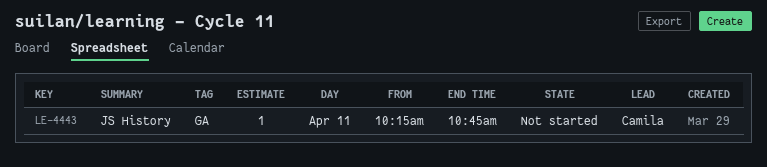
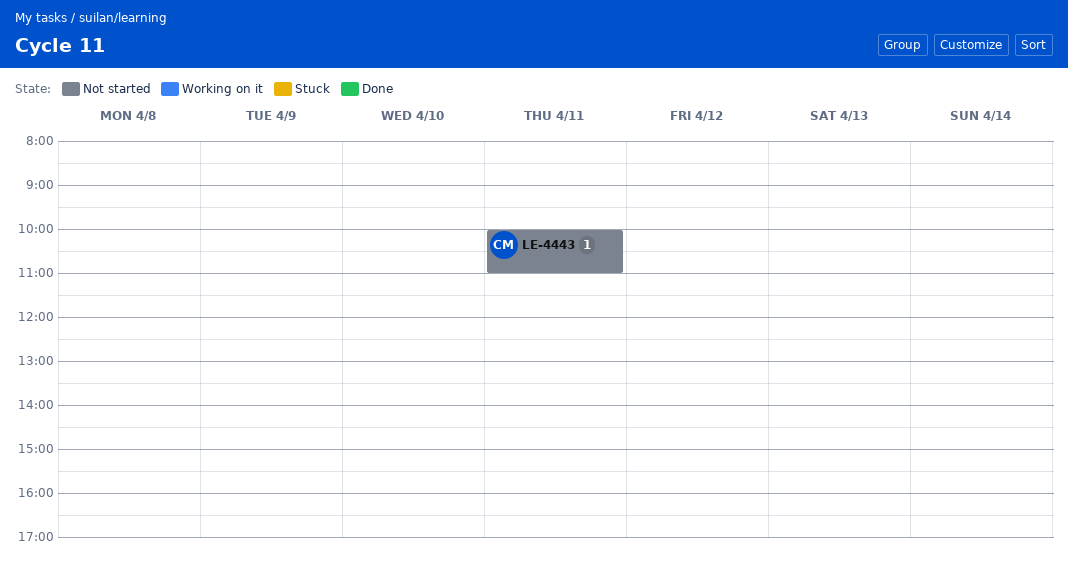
LE-4443, begins: 10:15 -> 10:00
LE-4443, ends: 10:45 -> 11:00

